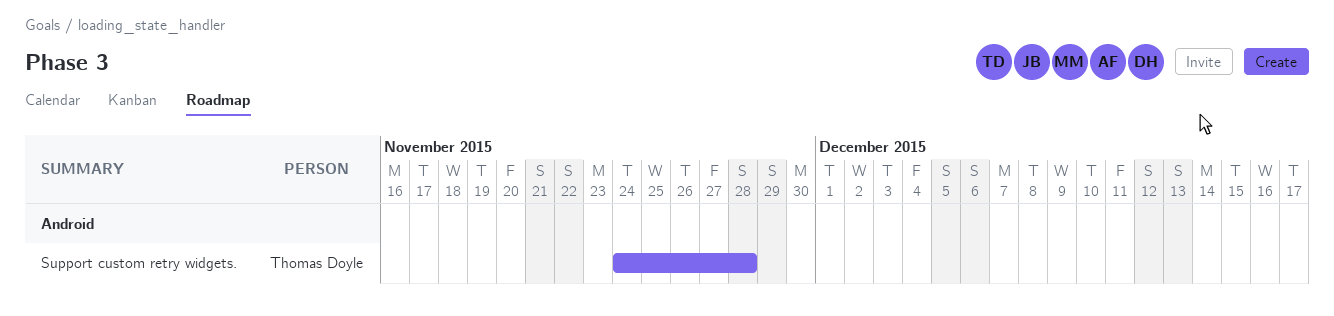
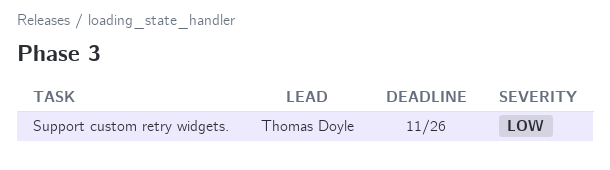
Support custom retry widgets., due: Nov 28 -> Nov 26

